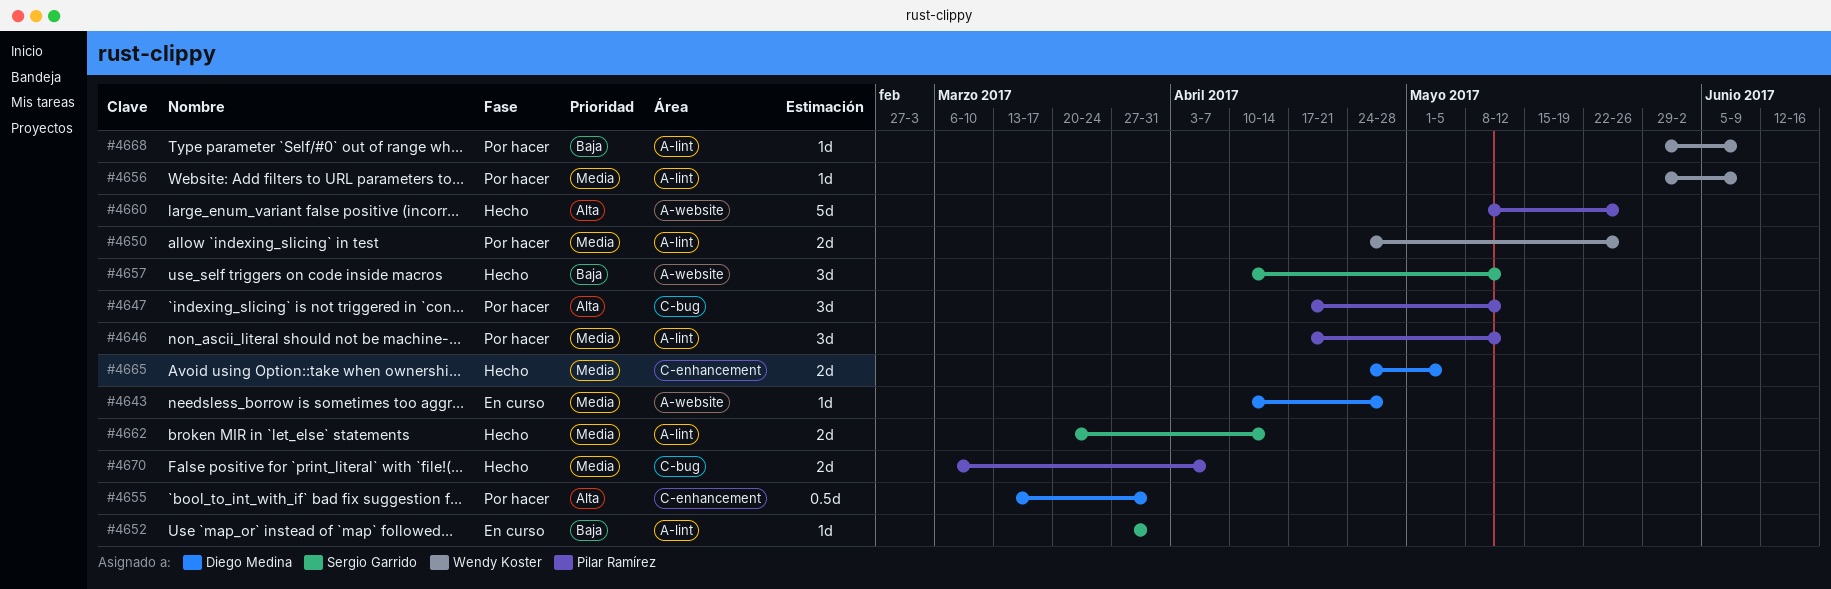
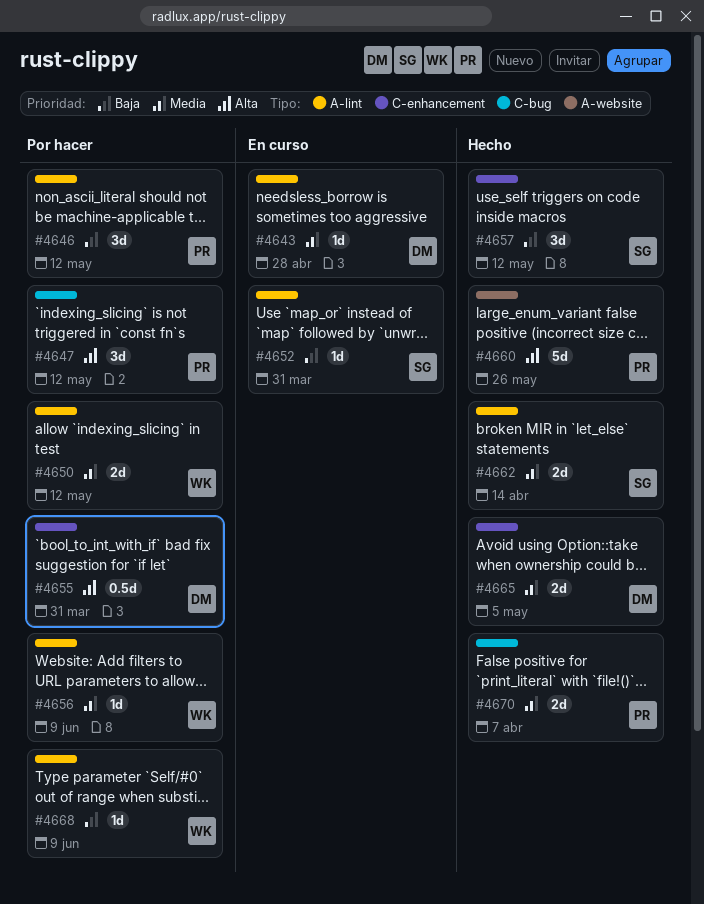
#4643, label: A-website -> A-lint
#4646, priority: Media -> Baja
#4650, due: May 26 -> May 12
#4657, label: A-website -> C-enhancement

